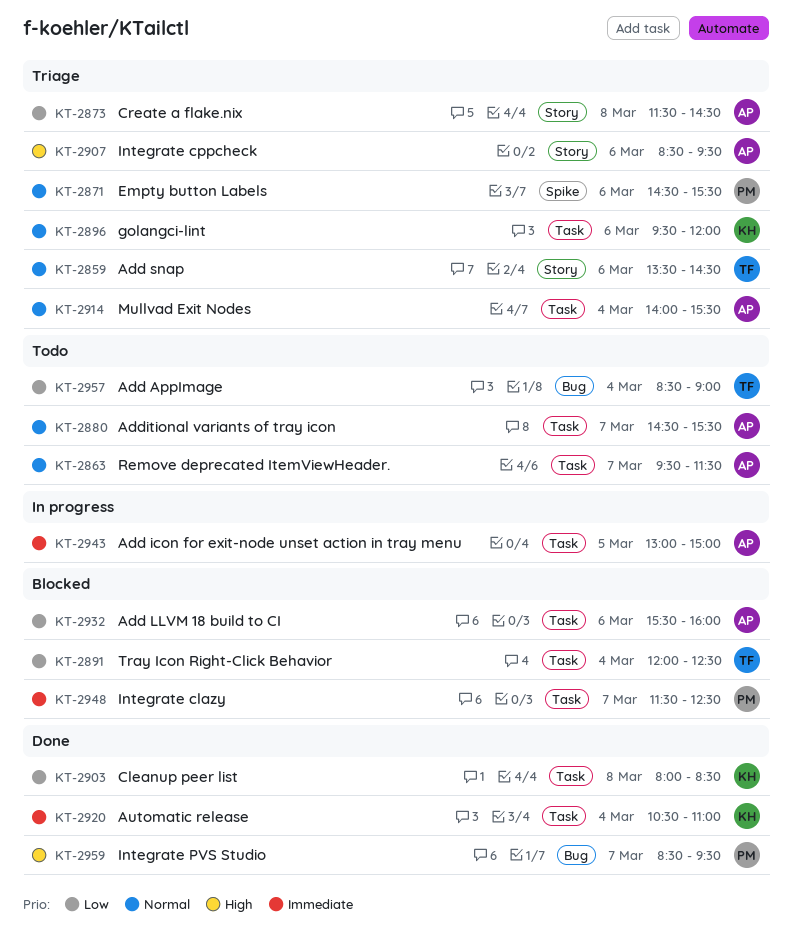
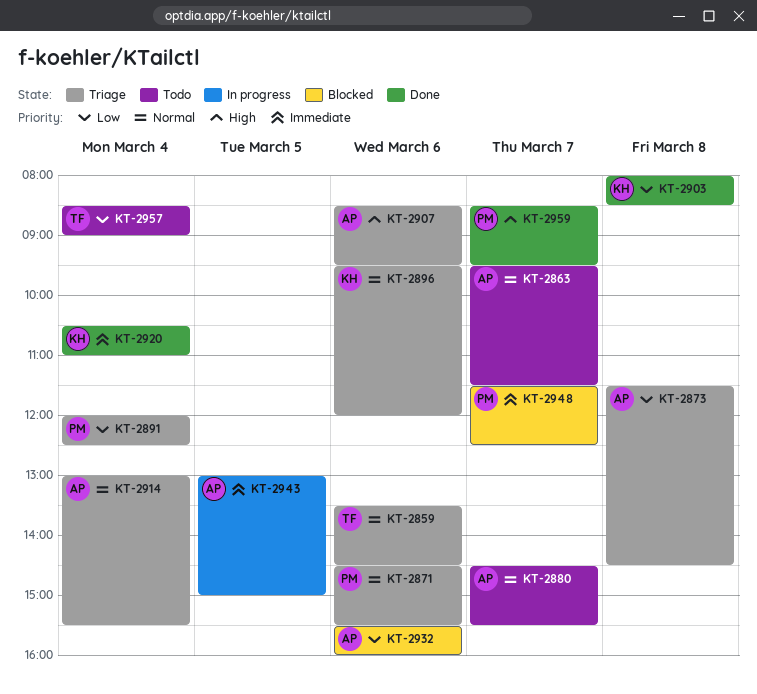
KT-2891, status: Blocked -> Triage
KT-2891, owner: TF -> PM
KT-2914, begins: 14:00 -> 13:00

